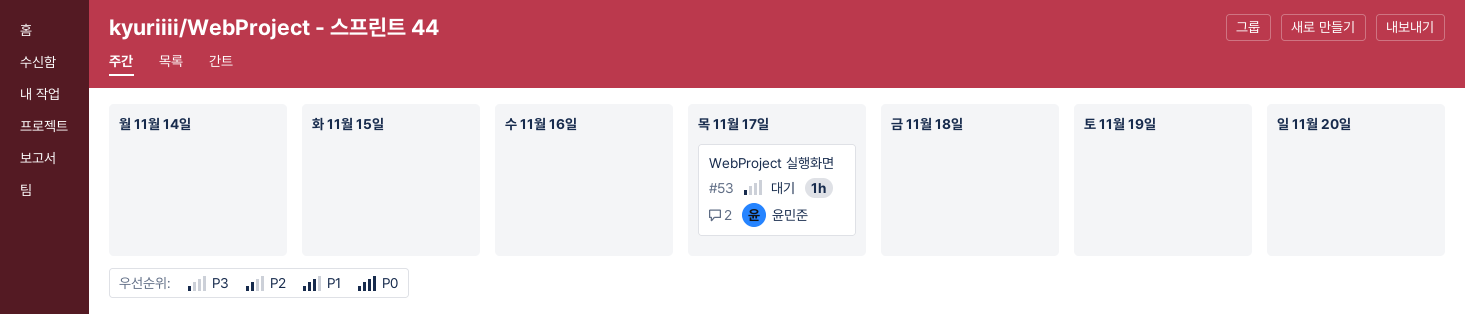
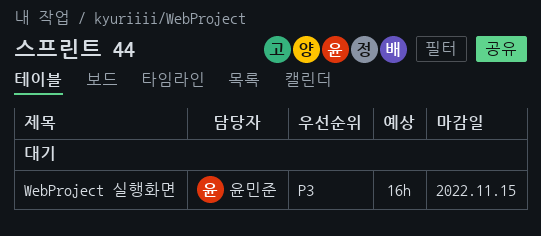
WebProject 실행화면, estimate: 1h -> 16h
WebProject 실행화면, due: Nov 17 -> Nov 15

